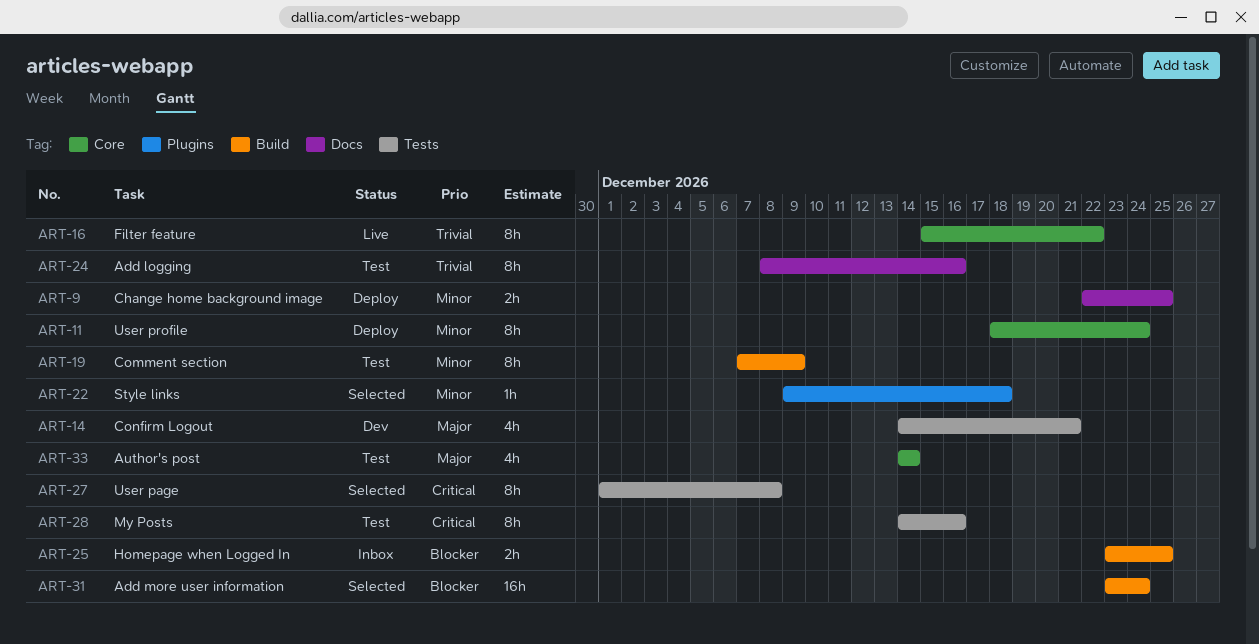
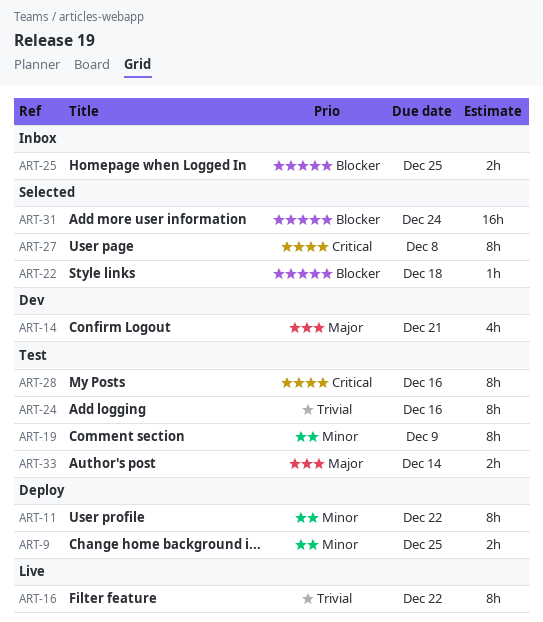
ART-11, due: Dec 24 -> Dec 22
ART-22, priority: Minor -> Blocker
ART-33, estimate: 4h -> 2h

